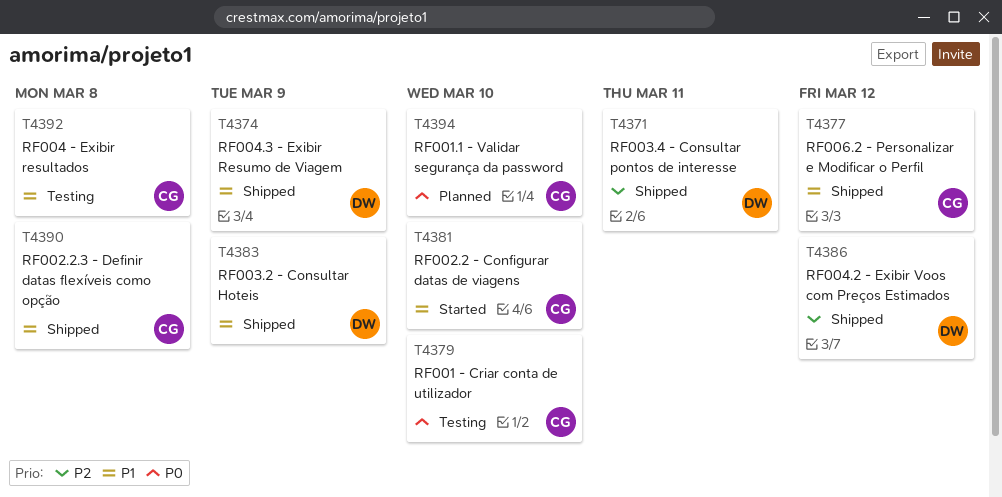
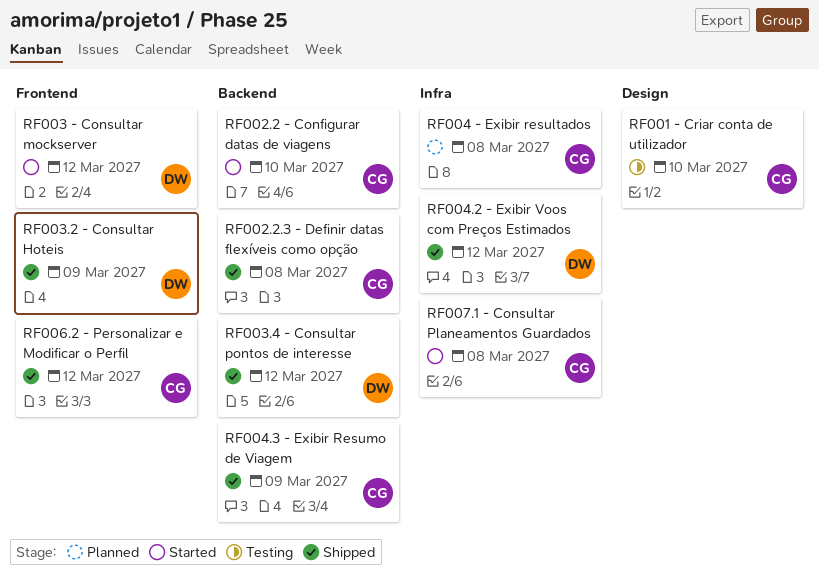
RF001.1 - Validar segurança da password: present -> none
RF003 - Consultar mockserver: none -> present
RF003.4 - Consultar pontos de interesse, due: Mar 11 -> Mar 12
RF004 - Exibir resultados, status: Testing -> Planned
RF004.3 - Exibir Resumo de Viagem, owner: DW -> CG
RF007.1 - Consultar Planeamentos Guardados: none -> present

